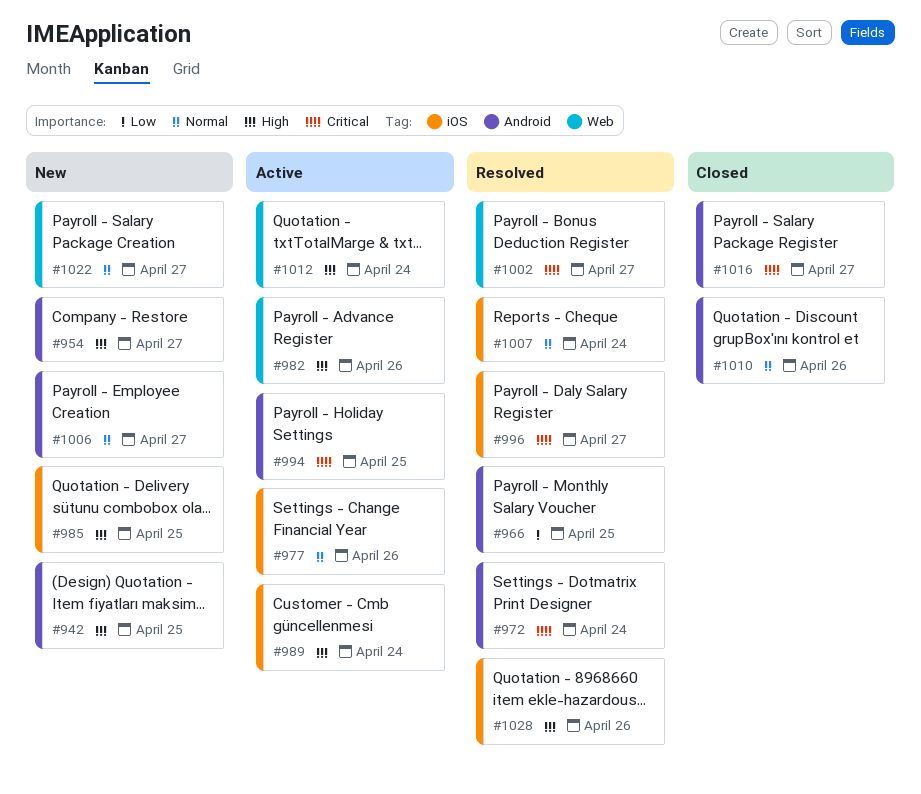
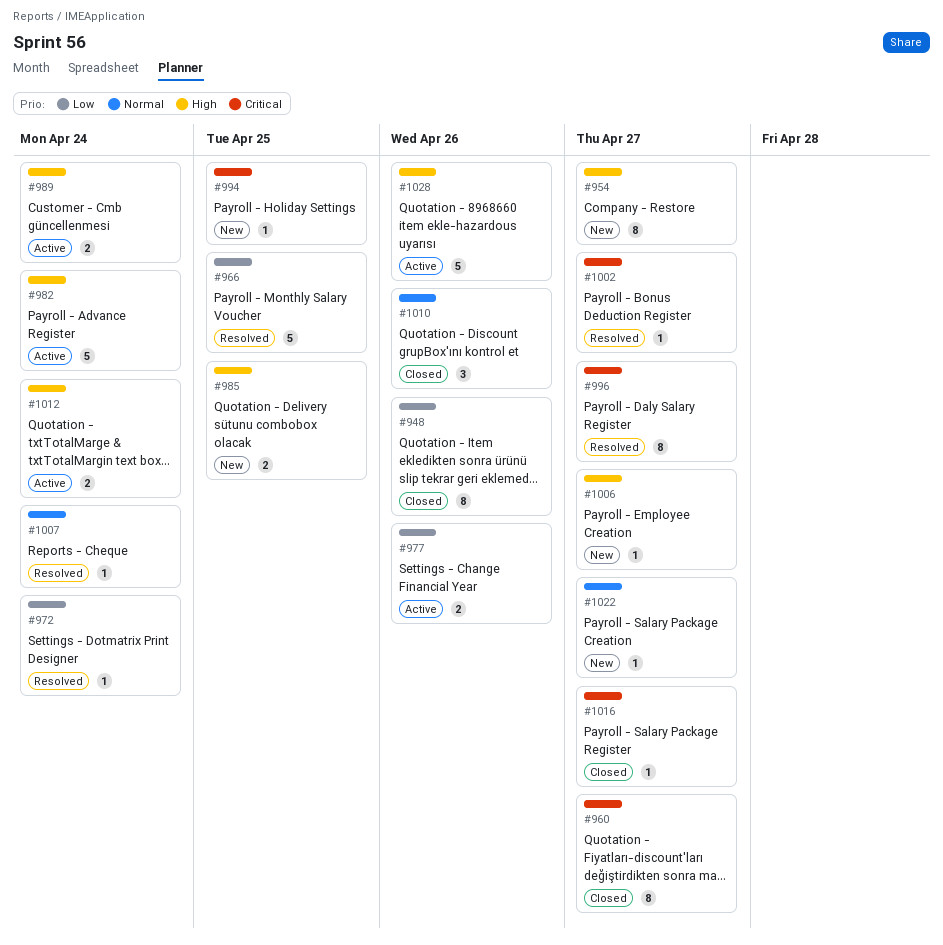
#942: present -> none
#948: none -> present
#960: none -> present
#972, priority: Critical -> Low
#977, priority: Normal -> Low
#982, due: Apr 26 -> Apr 24
#994, status: Active -> New
#1006, priority: Normal -> High
#1028, status: Resolved -> Active

